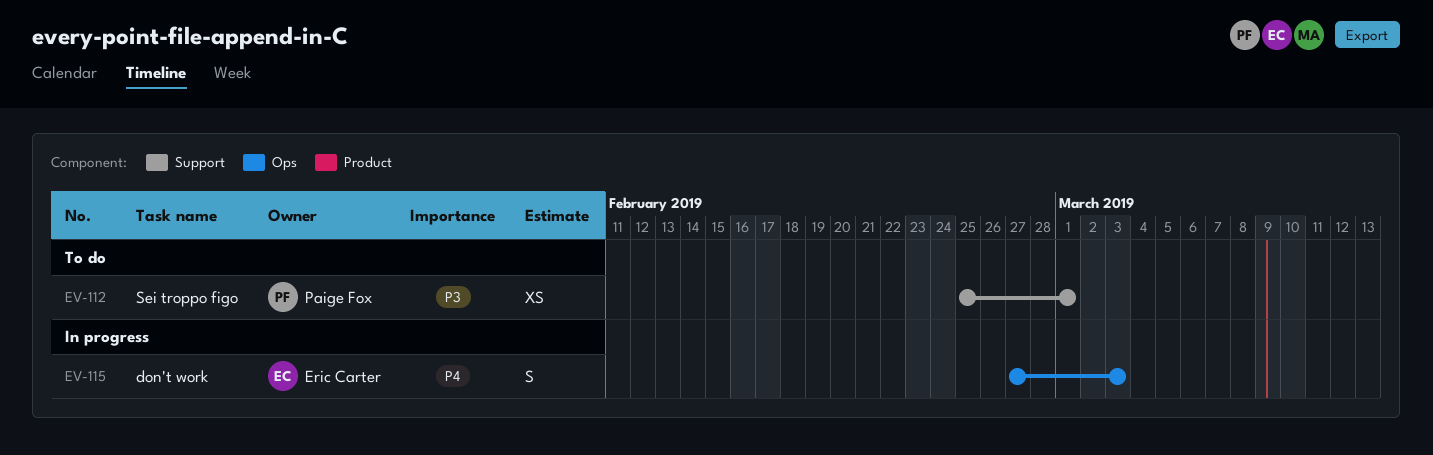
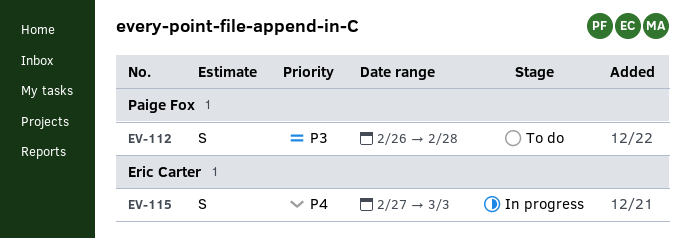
EV-112, estimate: XS -> S
EV-112, start: Feb 25 -> Feb 26
EV-112, due: Mar 1 -> Feb 28

